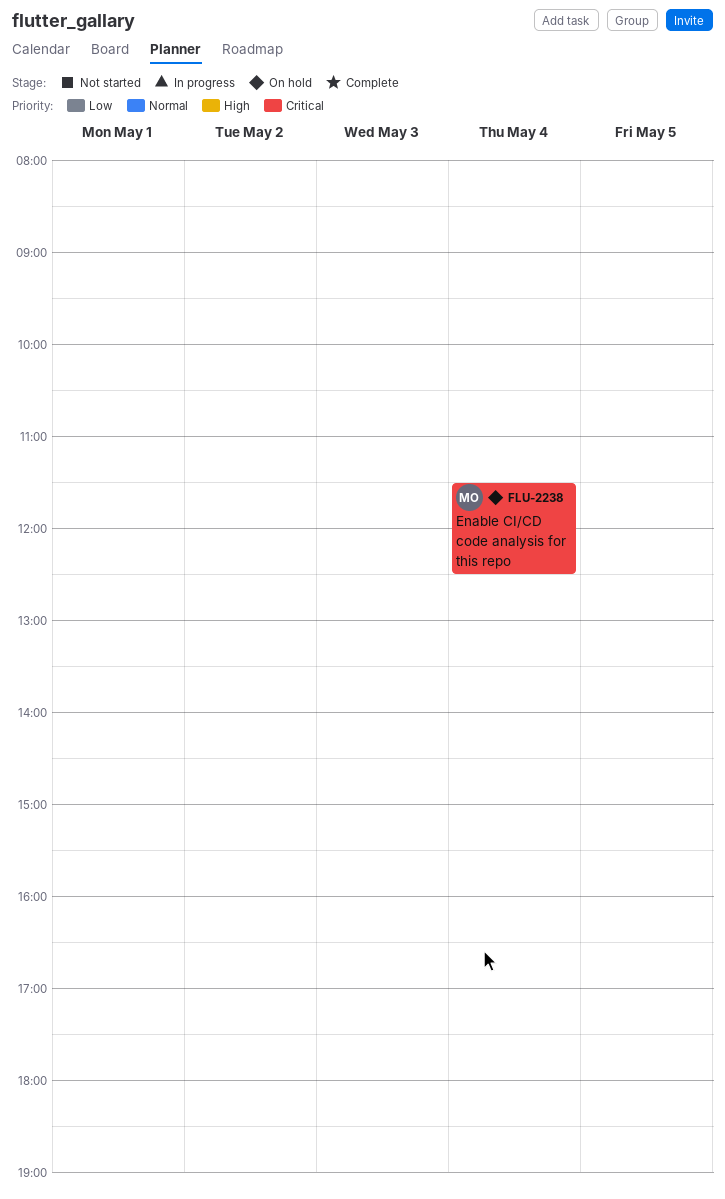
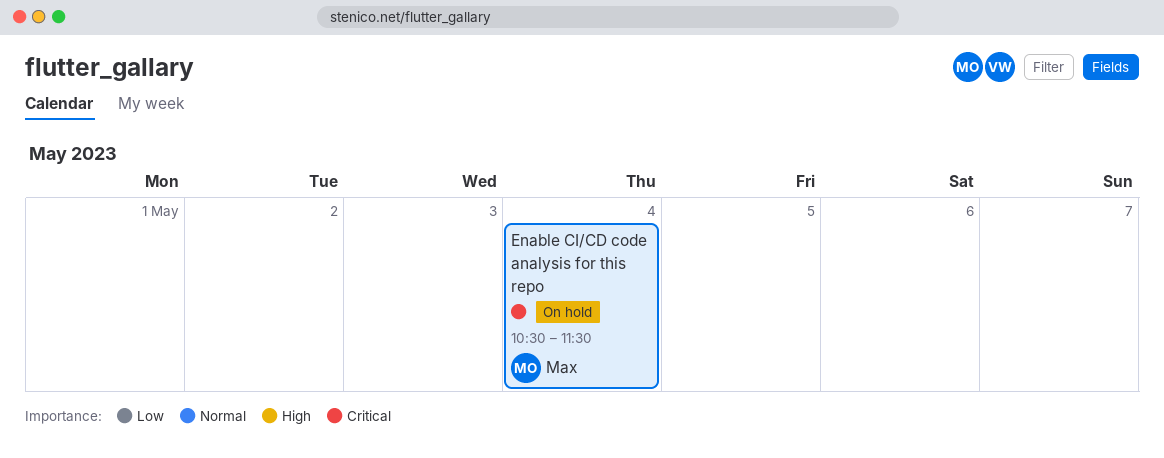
Enable CI/CD code analysis for this repo, begins: 11:30 -> 10:30
Enable CI/CD code analysis for this repo, ends: 12:30 -> 11:30

